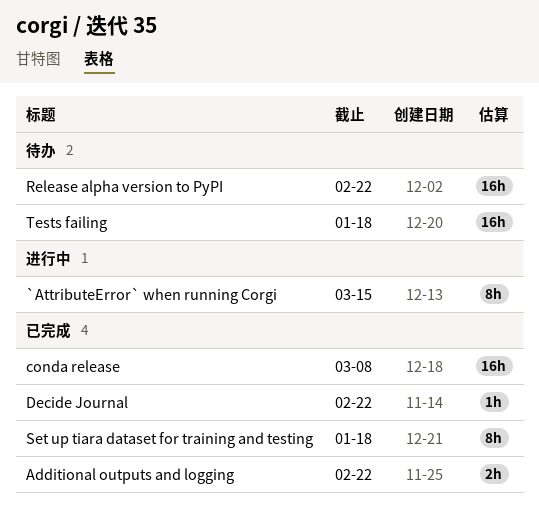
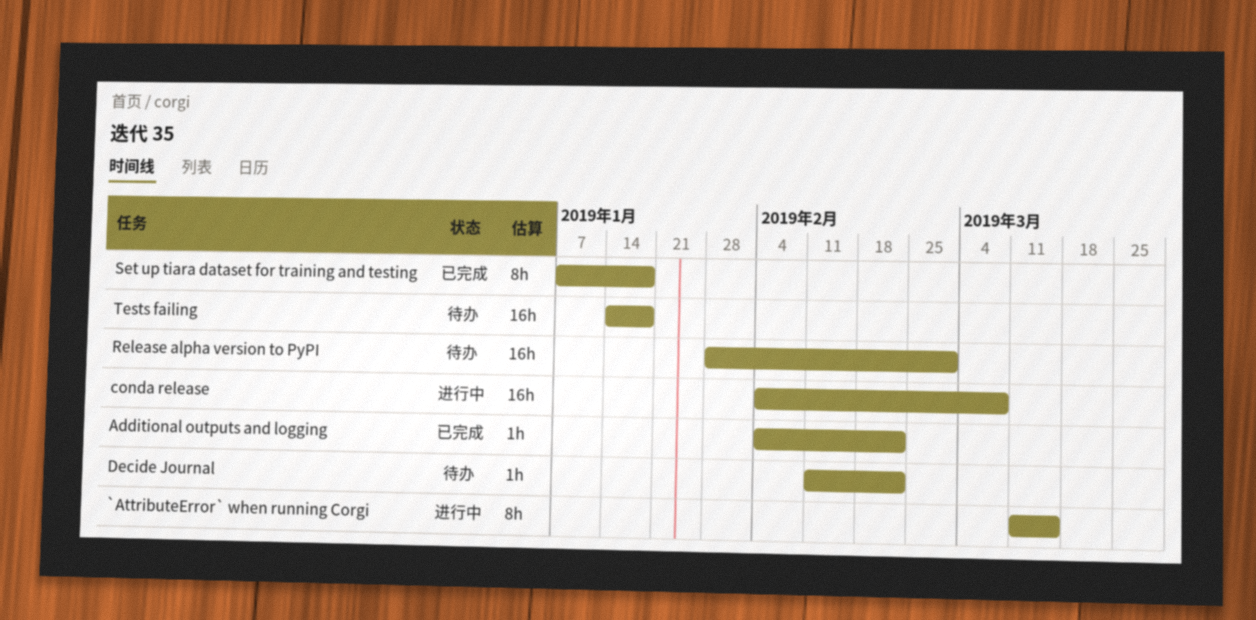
Additional outputs and logging, estimate: 2h -> 1h
conda release, status: 已完成 -> 进行中
Decide Journal, status: 已完成 -> 待办
Release alpha version to PyPI, due: Feb 22 -> Mar 1

